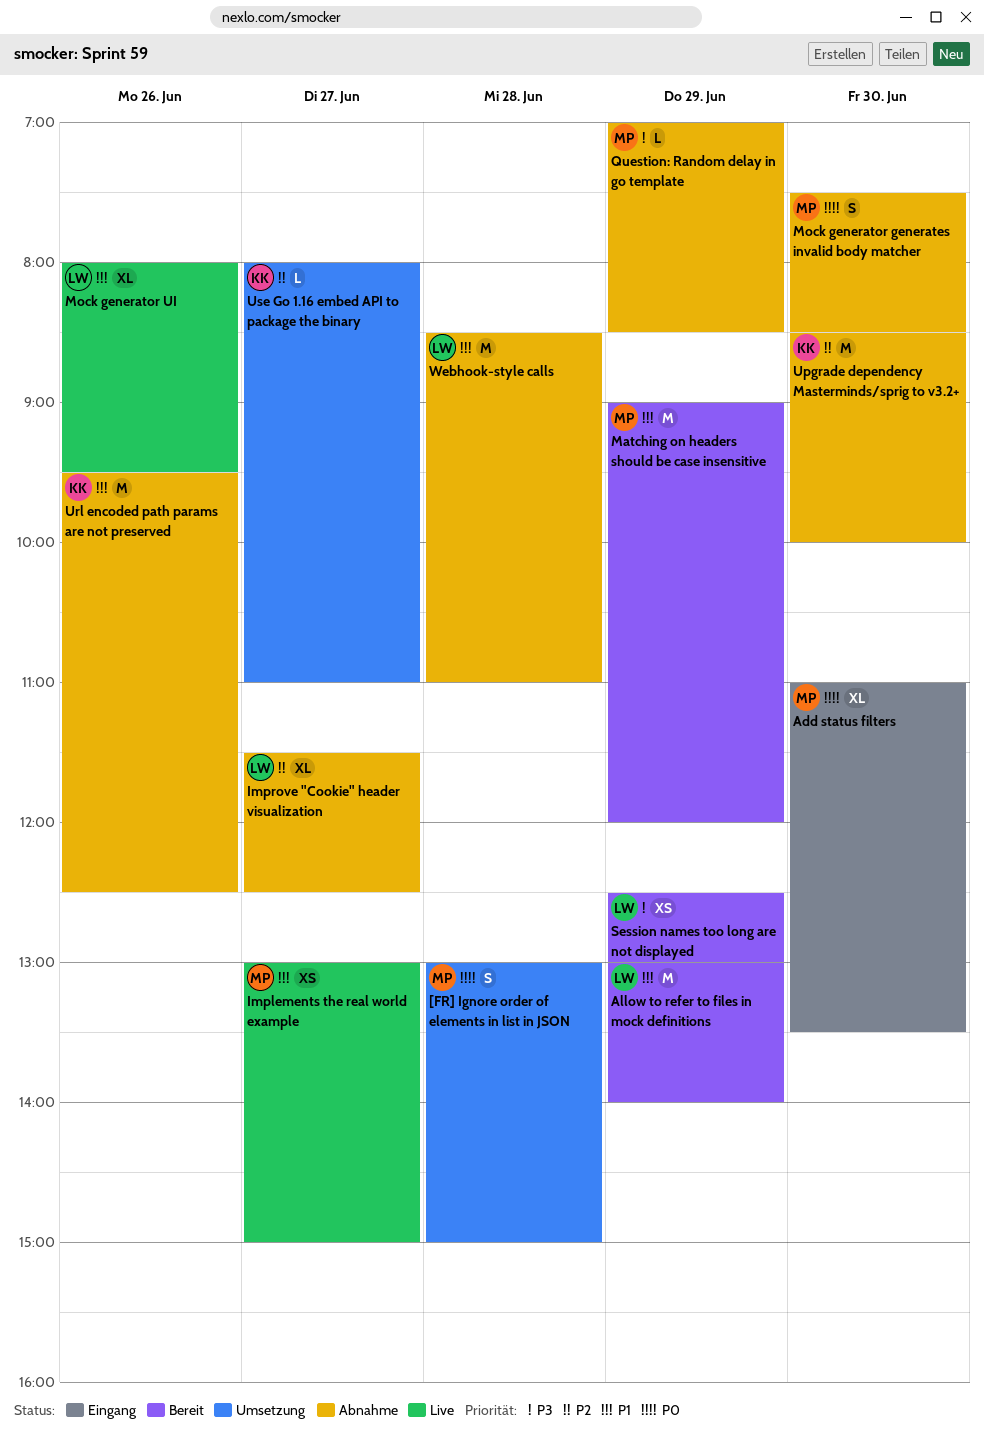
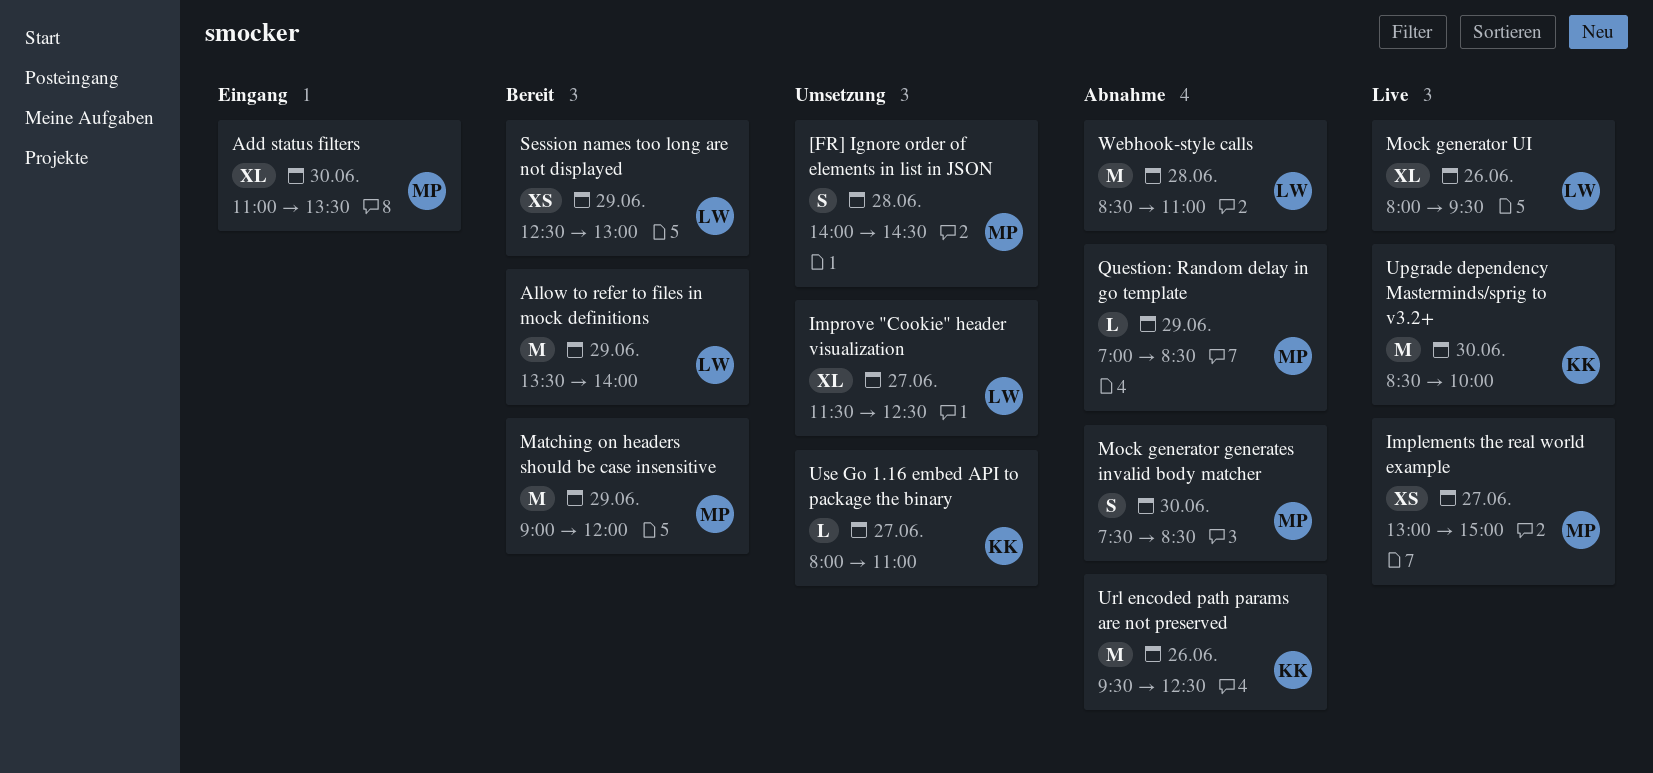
[FR] Ignore order of elements in list in JSON, begins: 13:00 -> 14:00
[FR] Ignore order of elements in list in JSON, ends: 15:00 -> 14:30
Allow to refer to files in mock definitions, begins: 13:00 -> 13:30
Improve "Cookie" header visualization, status: Abnahme -> Umsetzung
Upgrade dependency Masterminds/sprig to v3.2+, status: Abnahme -> Live

